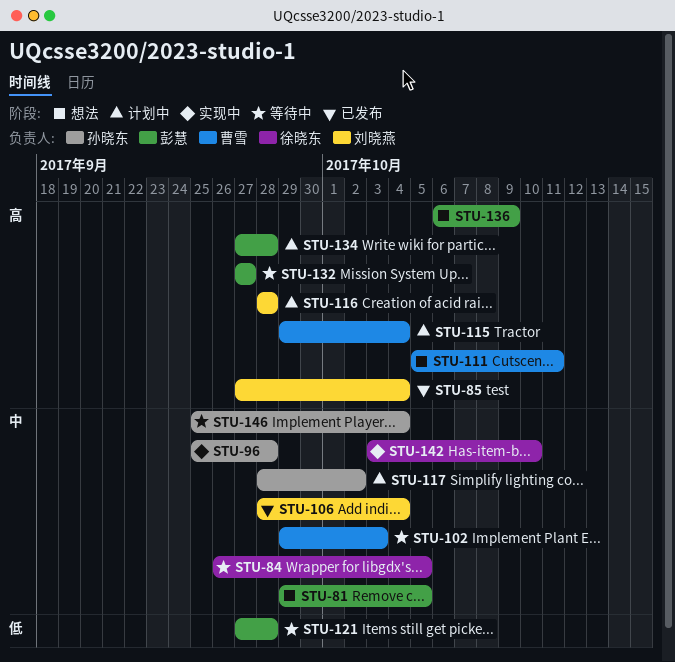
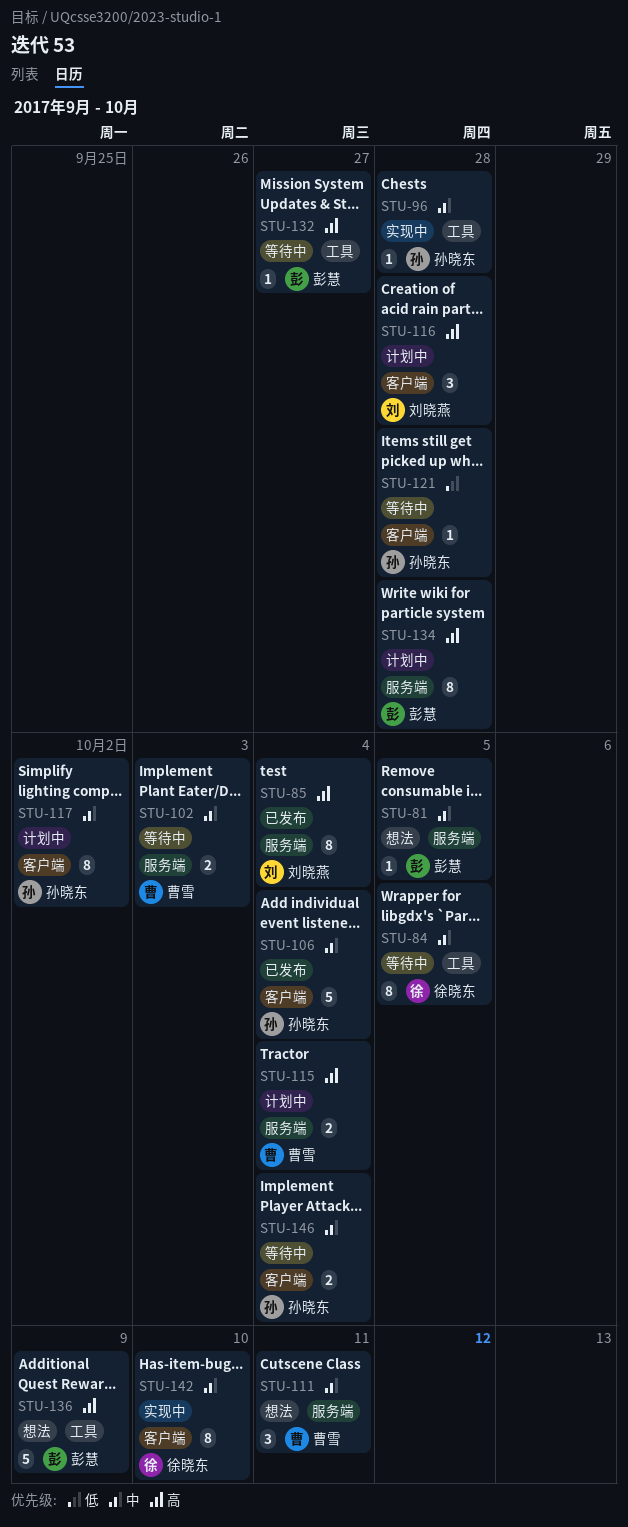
STU-106, owner: 刘晓燕 -> 孙晓东
STU-111, priority: 高 -> 中
STU-121, owner: 彭慧 -> 孙晓东

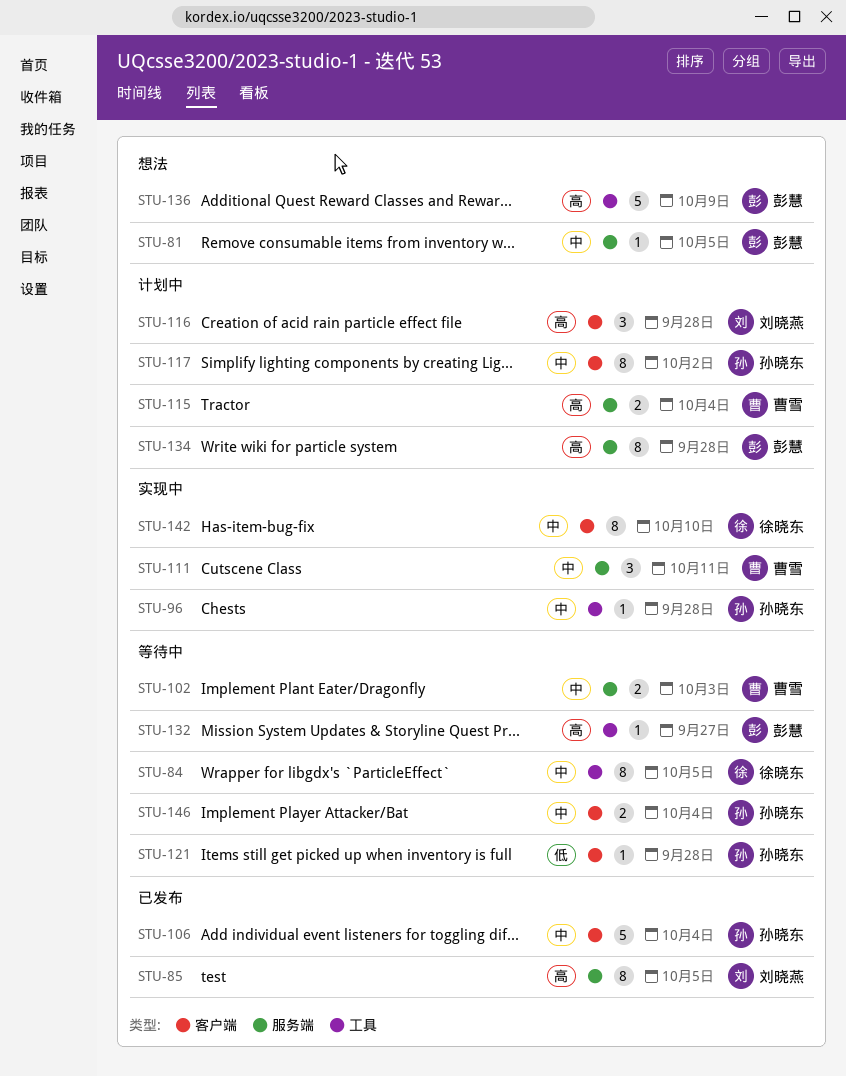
STU-85, due: Oct 4 -> Oct 5
STU-111, status: 想法 -> 实现中

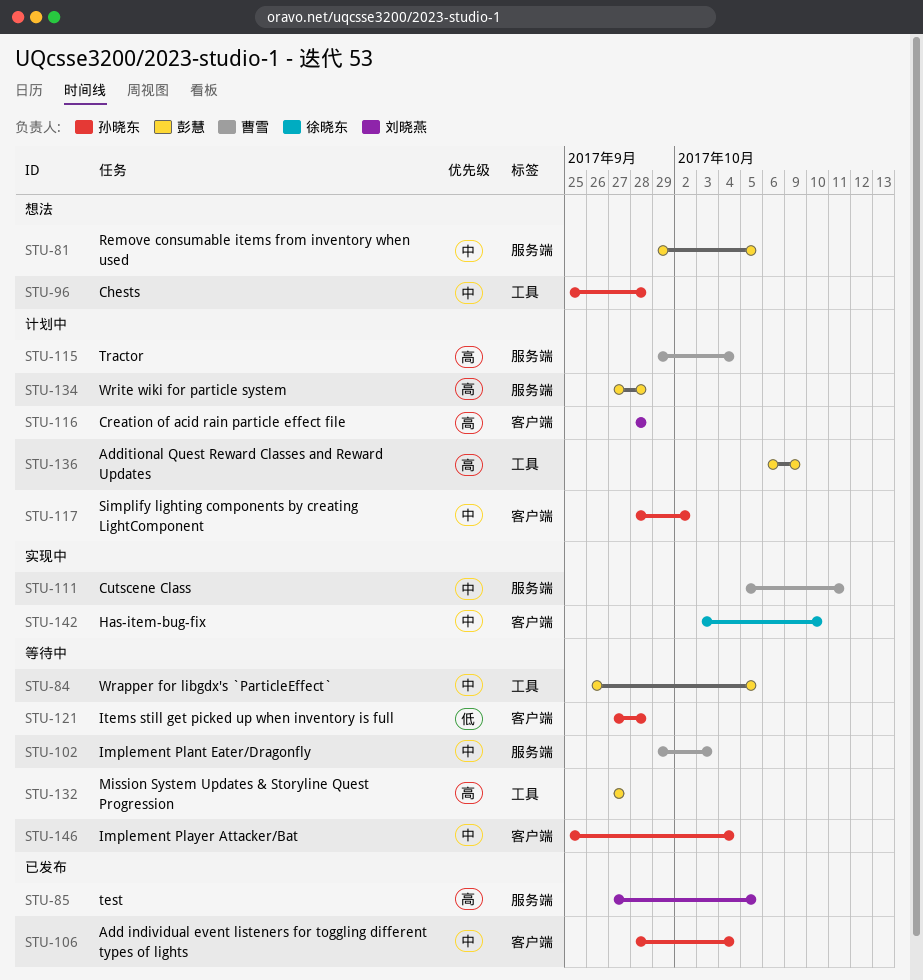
STU-84, owner: 徐晓东 -> 彭慧
STU-96, status: 实现中 -> 想法
STU-136, status: 想法 -> 计划中

